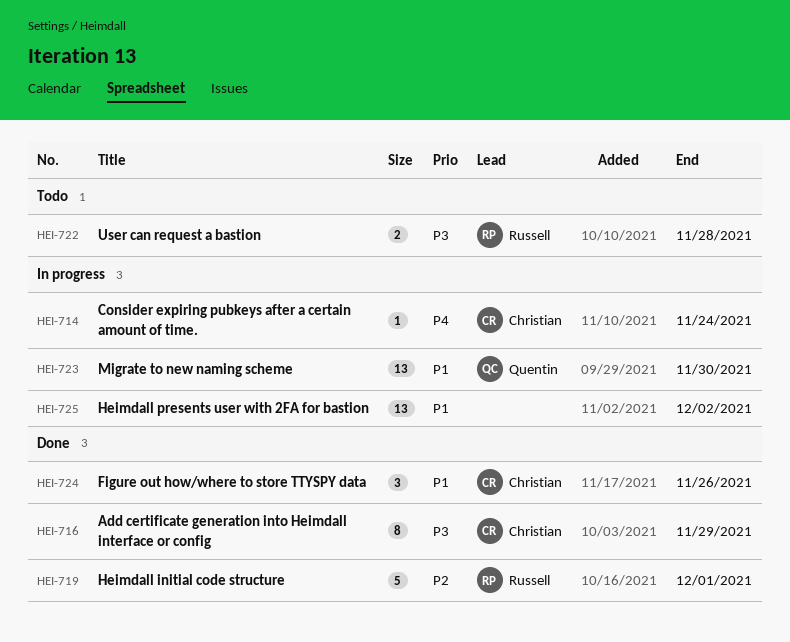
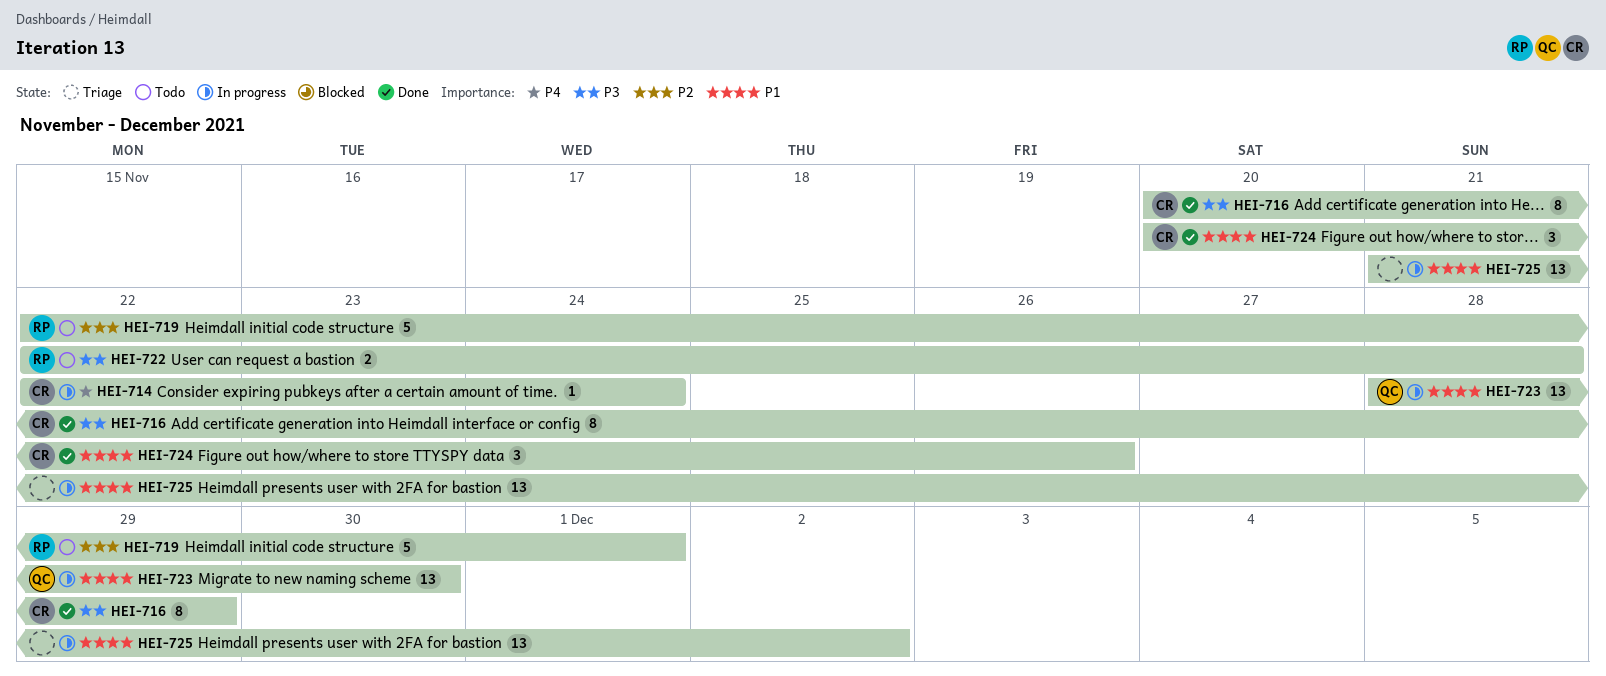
HEI-719, status: Done -> Todo

